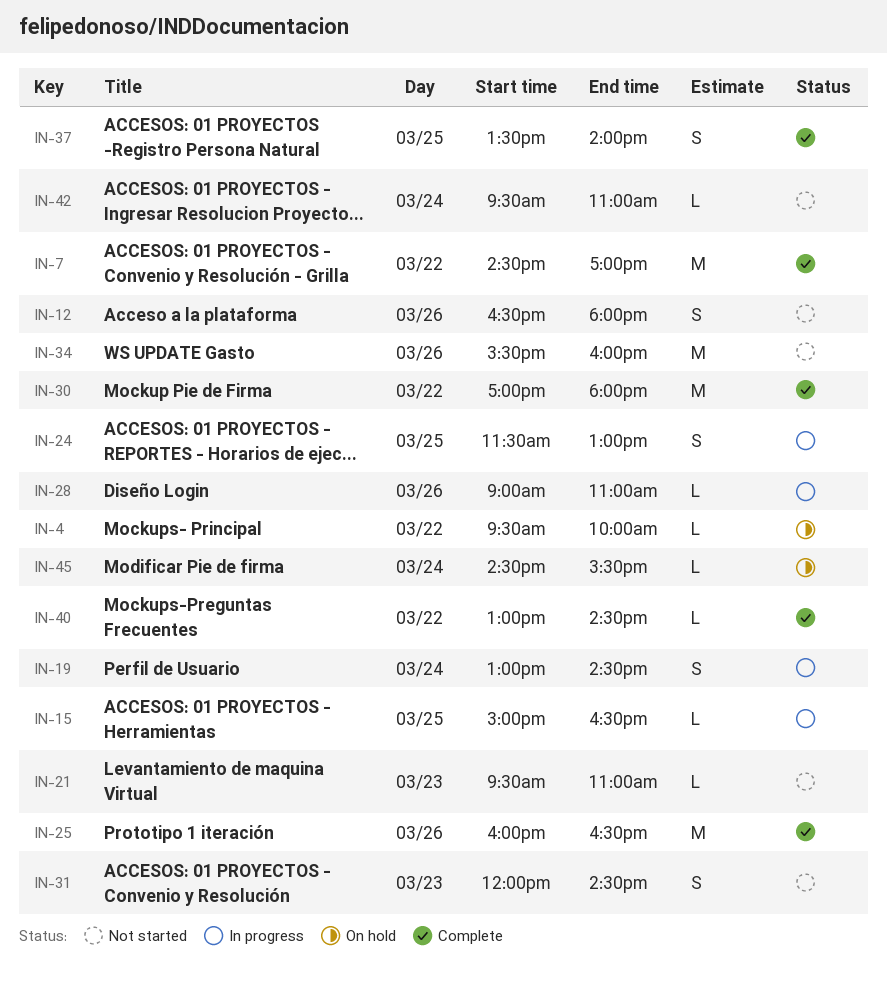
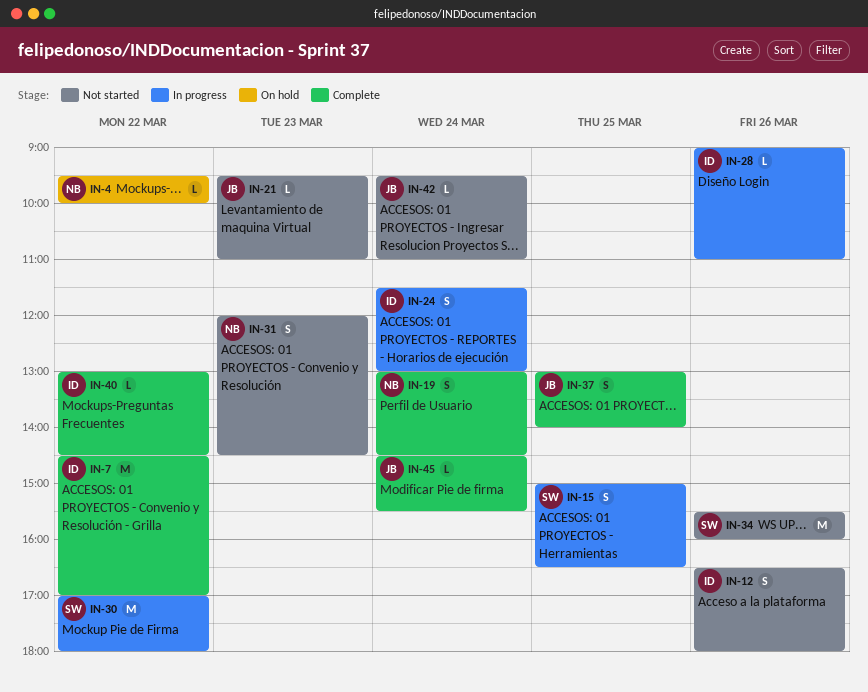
IN-15, estimate: L -> S
IN-19, status: In progress -> Complete
IN-24, day: Mar 25 -> Mar 24
IN-25: present -> none
IN-30, status: Complete -> In progress
IN-37, begins: 13:30 -> 13:00
IN-45, status: On hold -> Complete

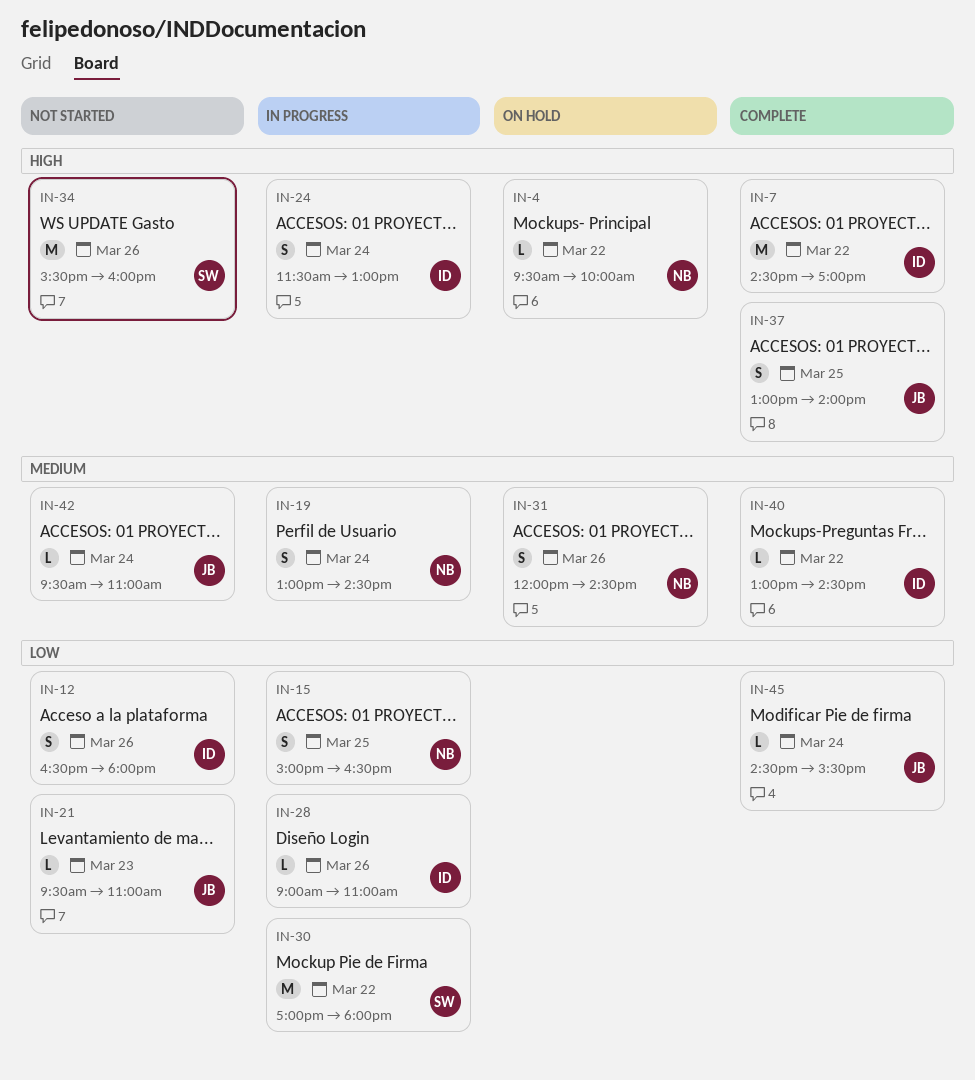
IN-15, owner: SW -> NB
IN-19, status: Complete -> In progress
IN-31, status: Not started -> On hold
IN-31, day: Mar 23 -> Mar 26

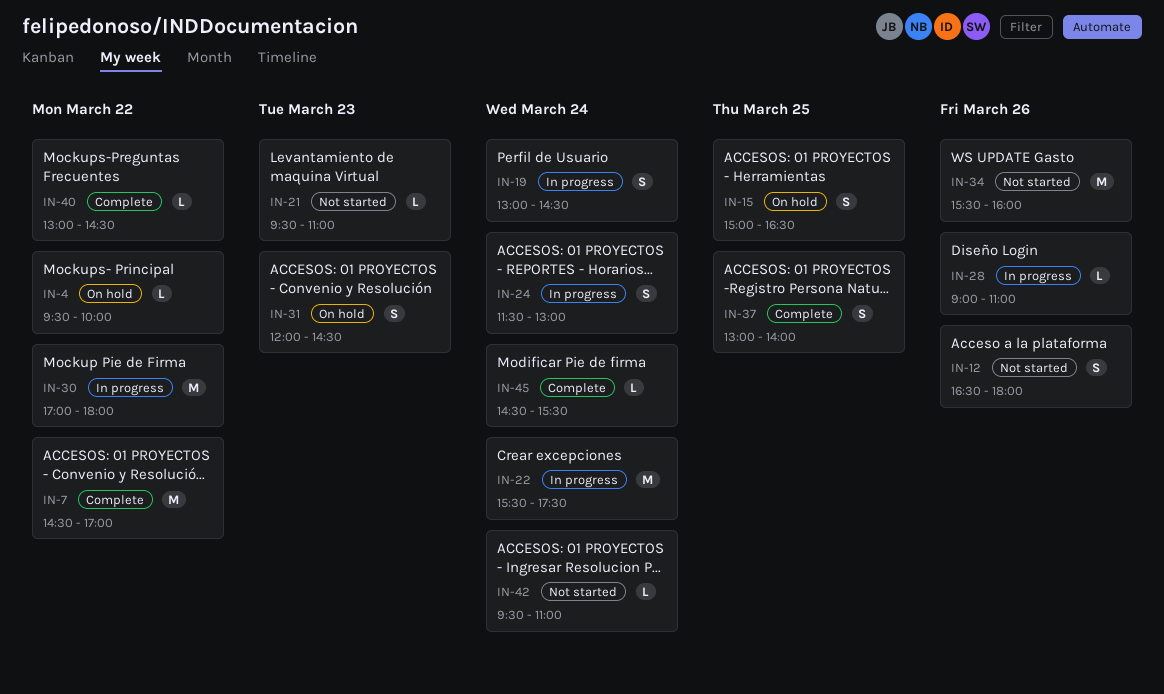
IN-15, status: In progress -> On hold
IN-22: none -> present
IN-31, day: Mar 26 -> Mar 23

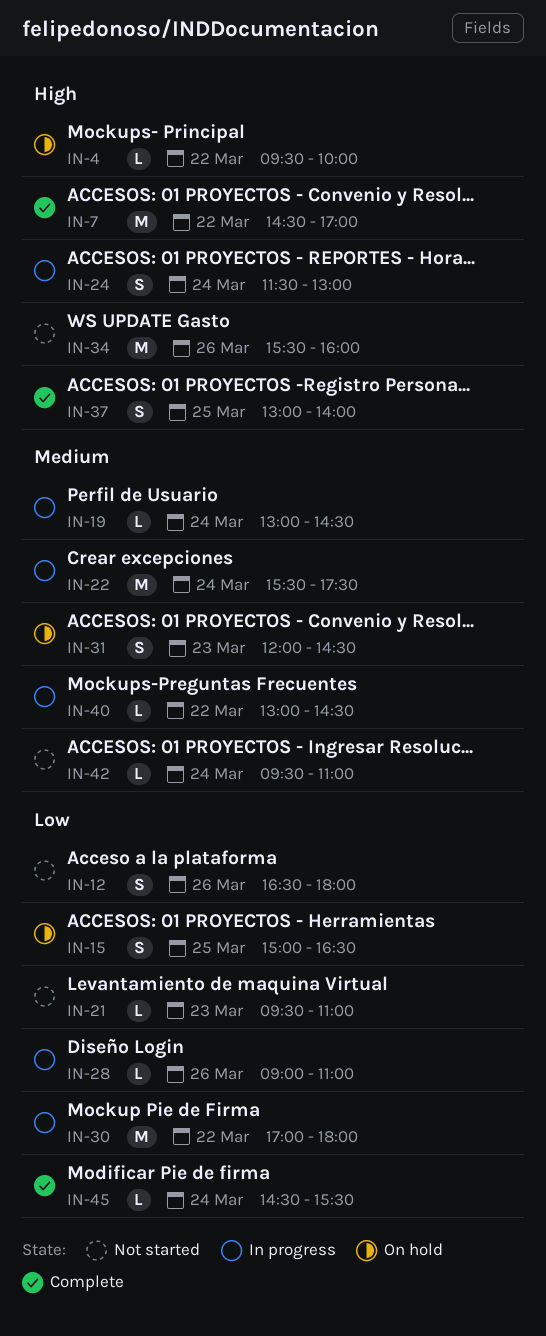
IN-19, estimate: S -> L
IN-40, status: Complete -> In progress

